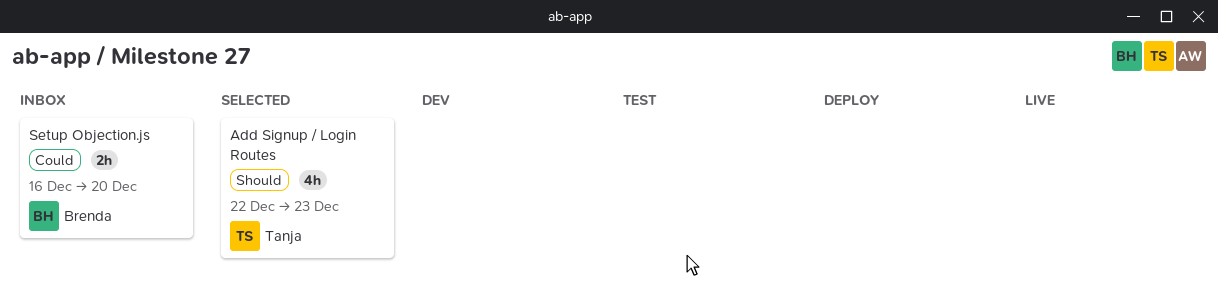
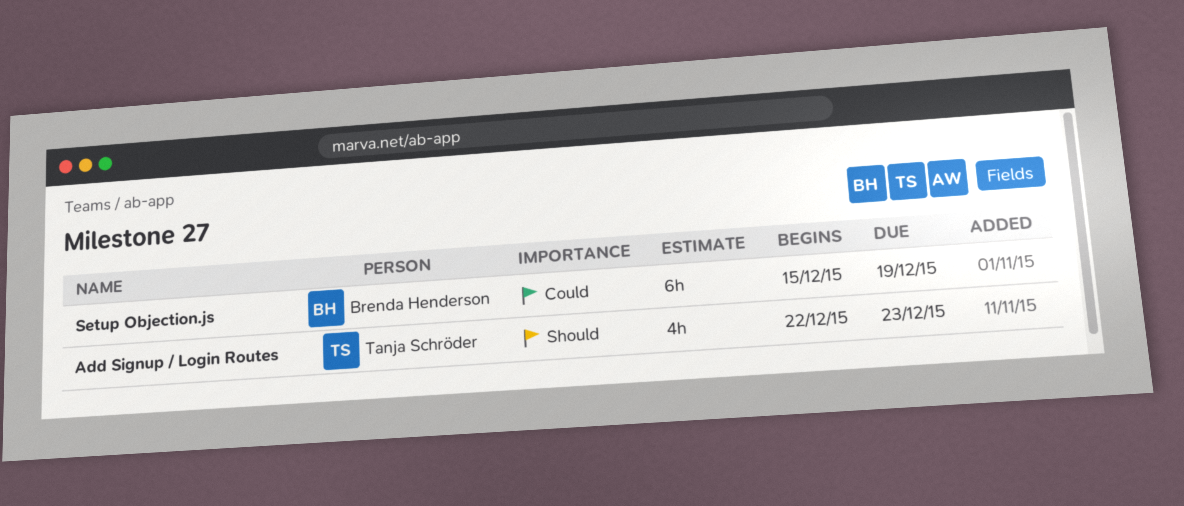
Setup Objection.js, estimate: 2h -> 6h
Setup Objection.js, start: Dec 16 -> Dec 15
Setup Objection.js, due: Dec 20 -> Dec 19

